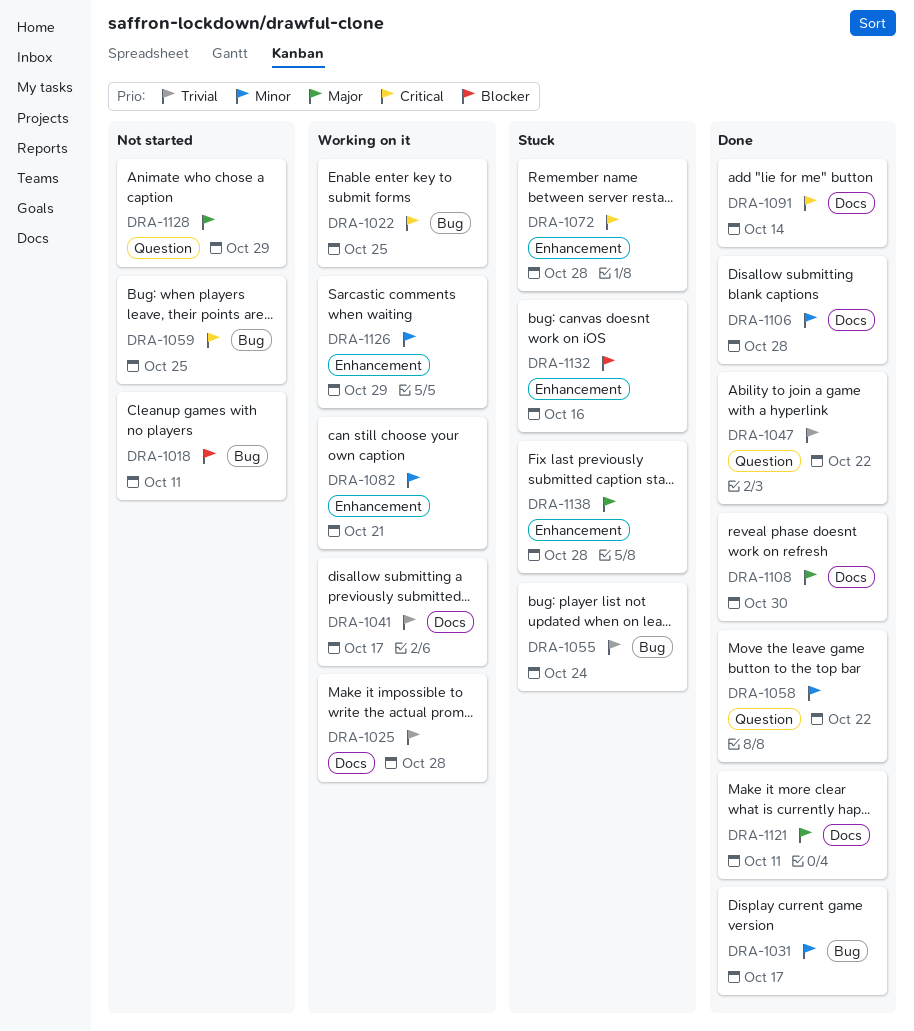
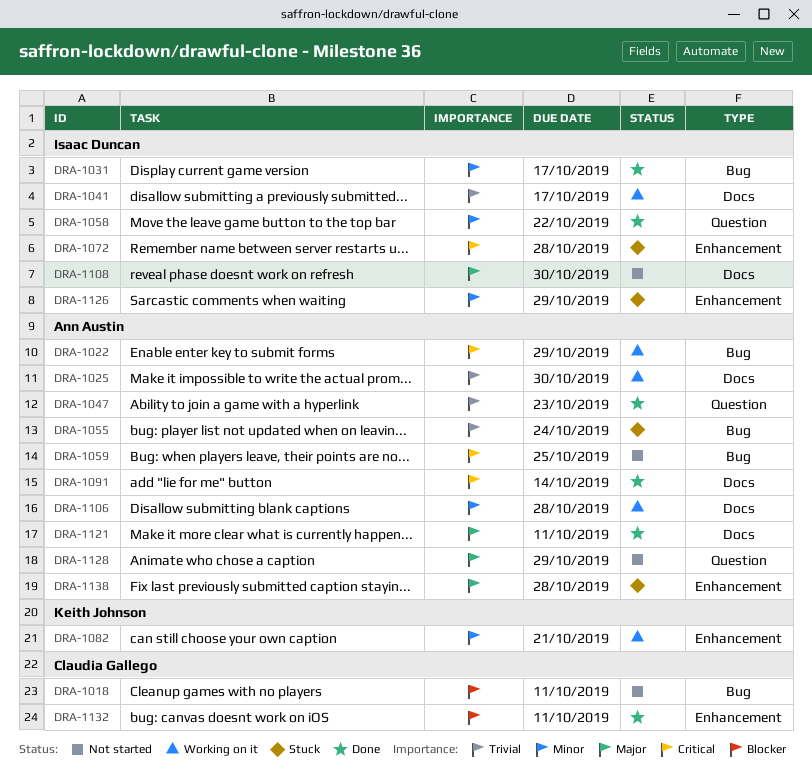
DRA-1022, due: Oct 25 -> Oct 29
DRA-1025, due: Oct 28 -> Oct 30
DRA-1047, due: Oct 22 -> Oct 23
DRA-1106, status: Done -> Working on it
DRA-1108, status: Done -> Not started
DRA-1126, status: Working on it -> Stuck
DRA-1132, status: Stuck -> Done
DRA-1132, due: Oct 16 -> Oct 11

